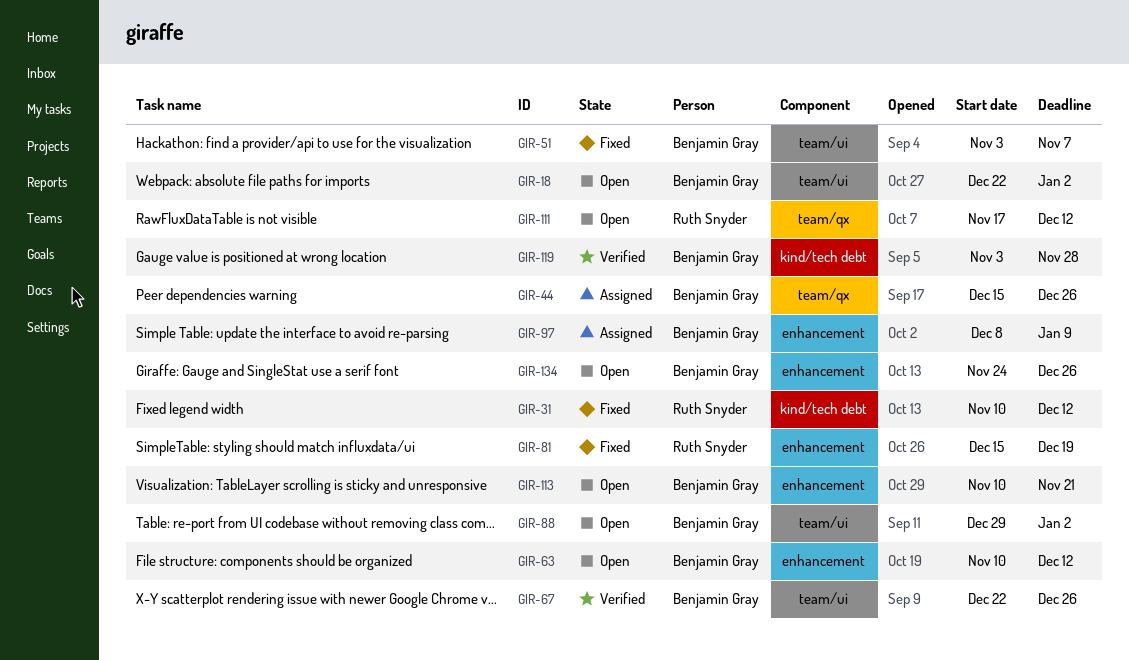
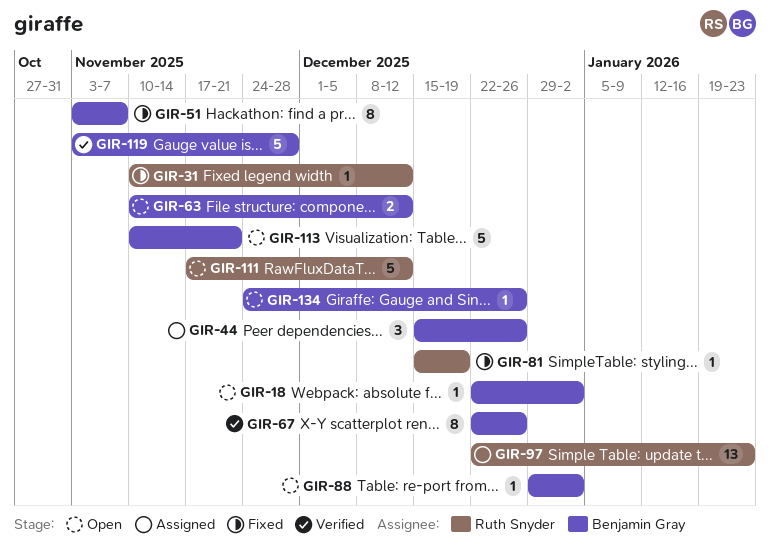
GIR-97, owner: Benjamin Gray -> Ruth Snyder
GIR-97, start: Dec 8 -> Dec 22
GIR-97, due: Jan 9 -> Jan 23

